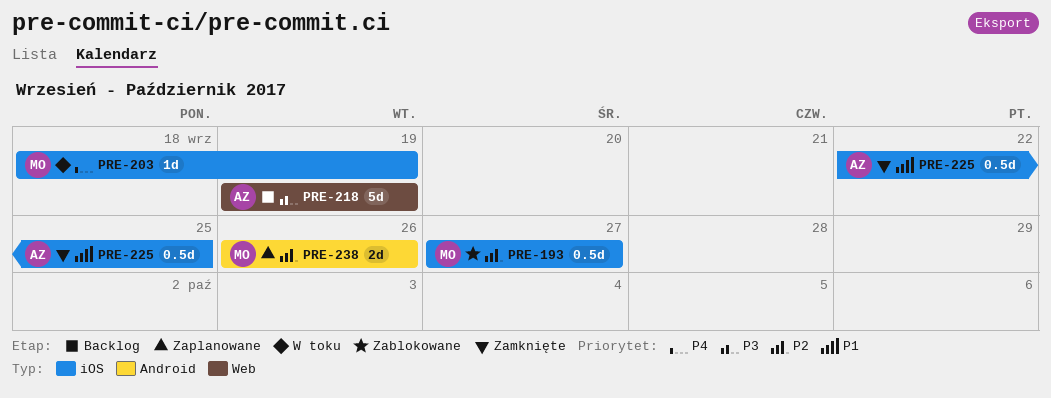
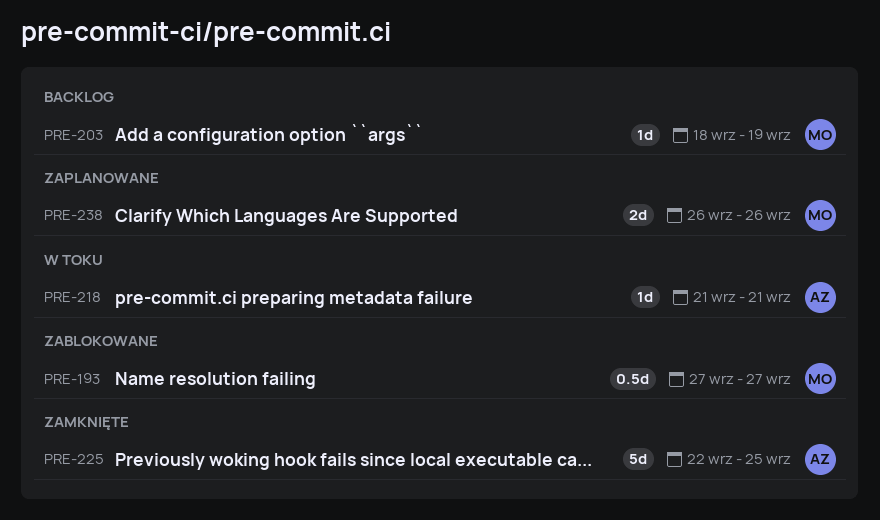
PRE-203, status: W toku -> Backlog
PRE-218, status: Backlog -> W toku
PRE-218, estimate: 5d -> 1d
PRE-218, start: Sep 19 -> Sep 21
PRE-218, due: Sep 19 -> Sep 21
PRE-225, estimate: 0.5d -> 5d

